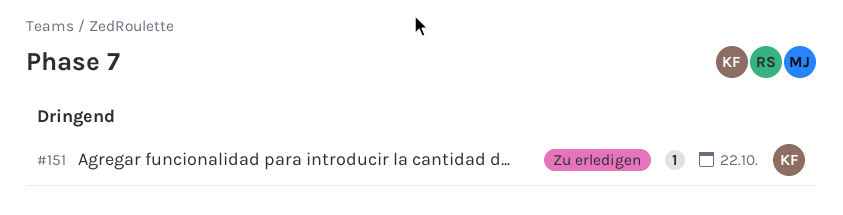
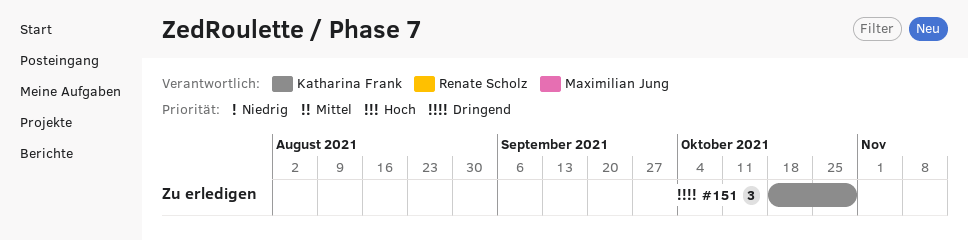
#151, estimate: 1 -> 3
#151, due: Oct 22 -> Oct 29

